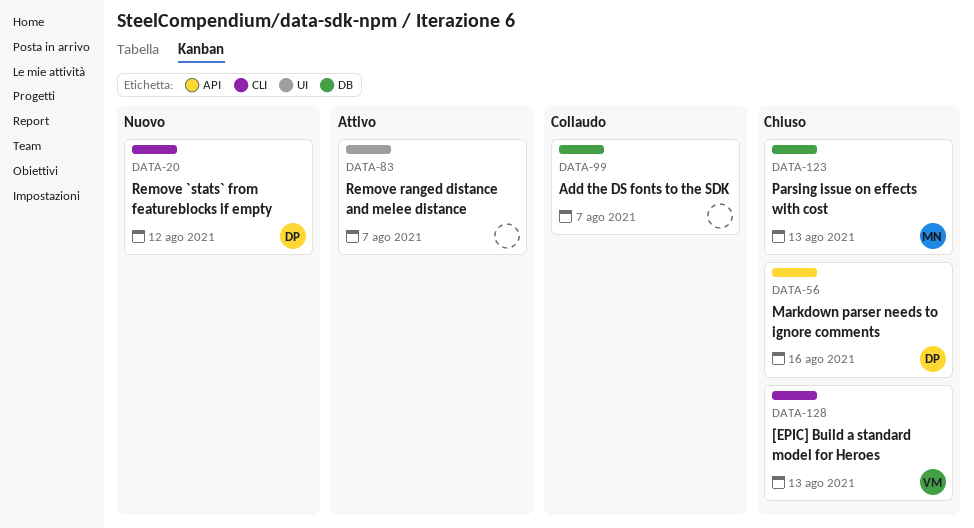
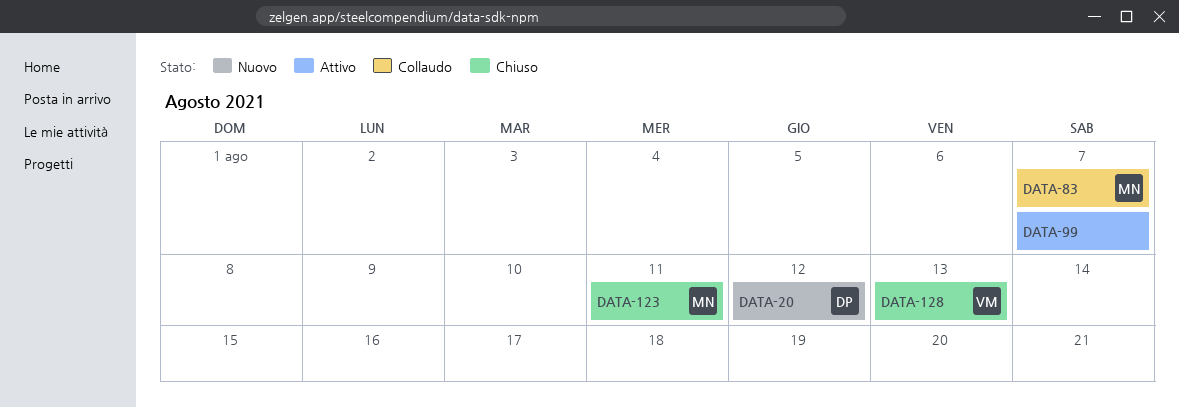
DATA-56: present -> none
DATA-83, status: Attivo -> Collaudo
DATA-83, owner: none -> MN
DATA-99, status: Collaudo -> Attivo
DATA-123, due: Aug 13 -> Aug 11

